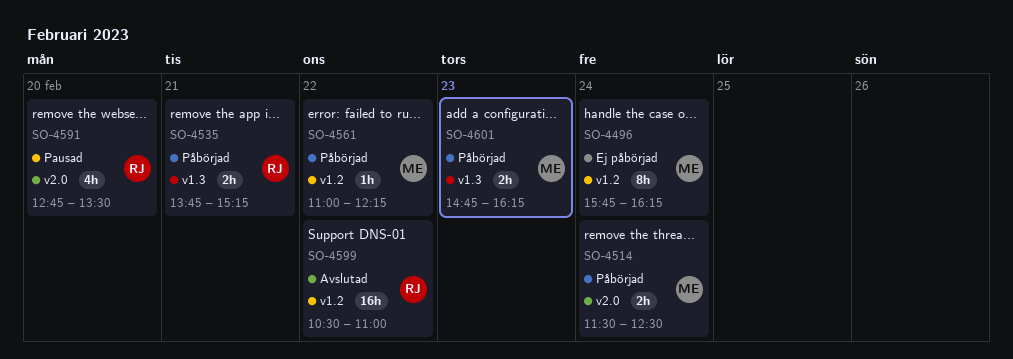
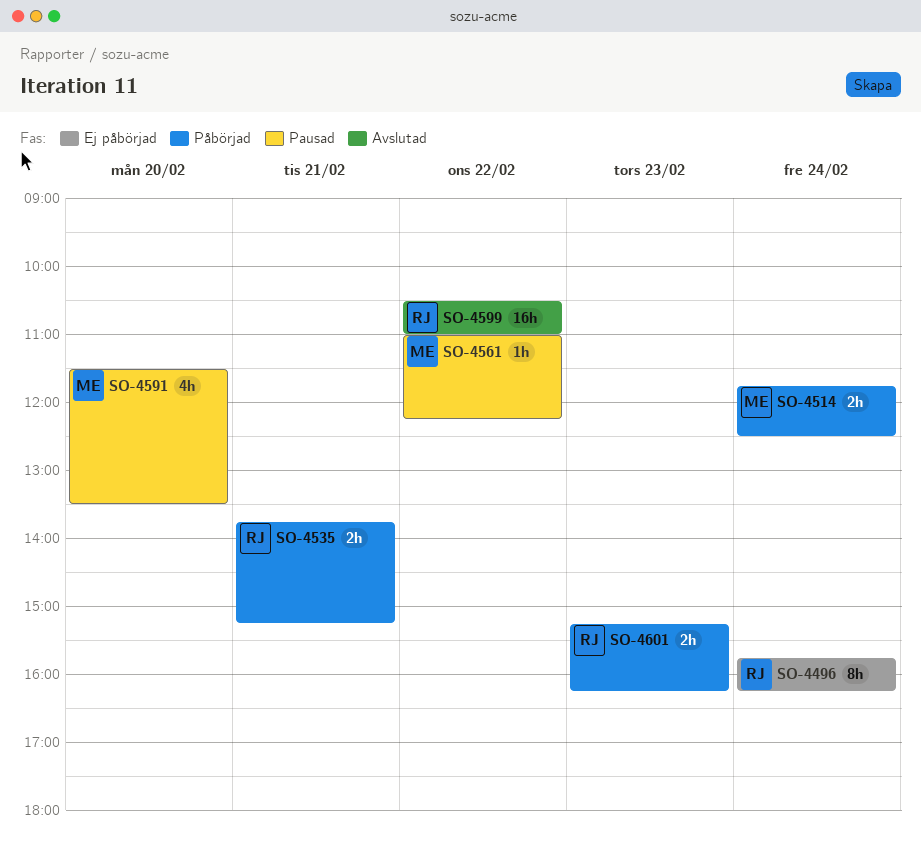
SO-4496, owner: ME -> RJ
SO-4514, begins: 11:30 -> 11:45
SO-4561, status: Påbörjad -> Pausad
SO-4591, owner: RJ -> ME
SO-4591, begins: 12:45 -> 11:30
SO-4601, owner: ME -> RJ
SO-4601, begins: 14:45 -> 15:15

